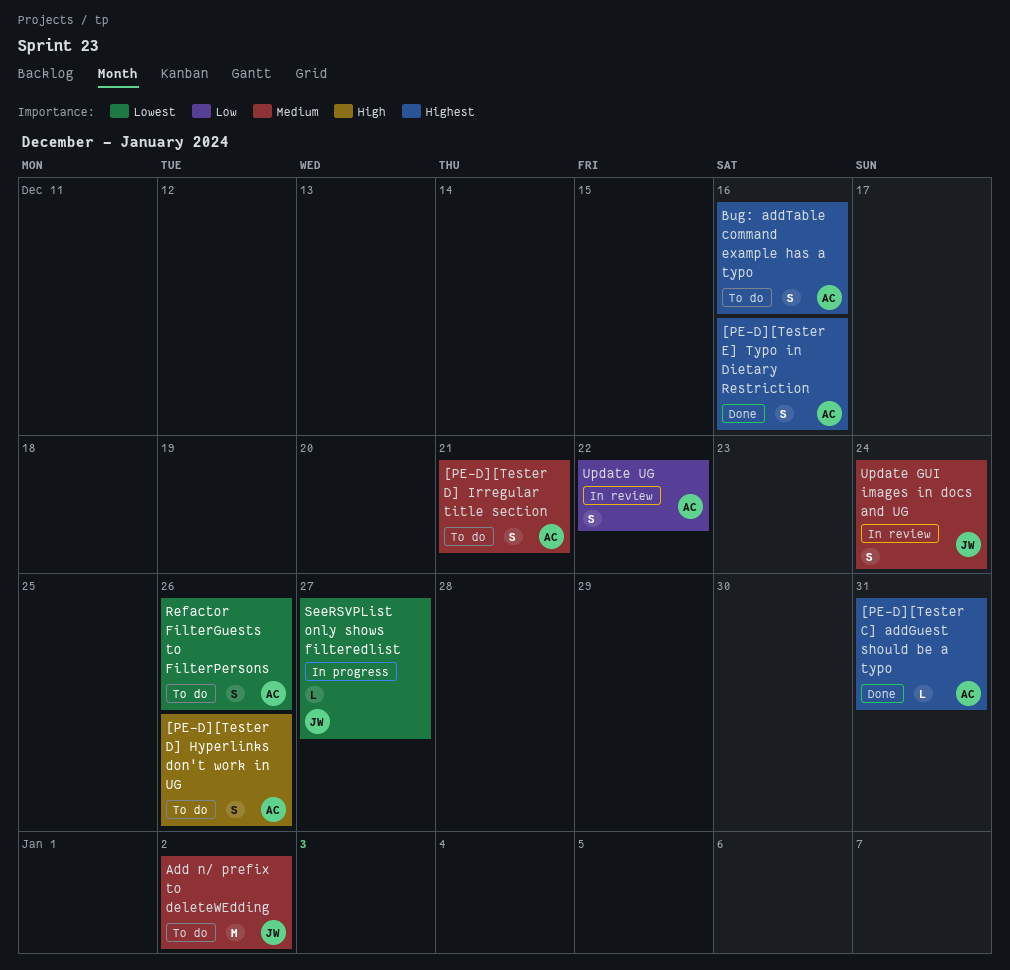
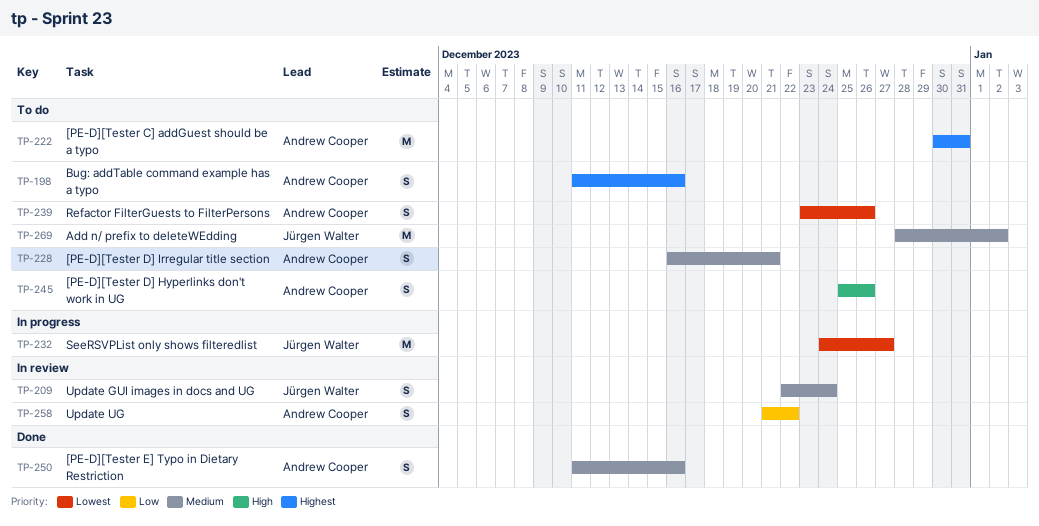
[PE-D][Tester C] addGuest should be a typo, status: Done -> To do
[PE-D][Tester C] addGuest should be a typo, estimate: L -> M
[PE-D][Tester E] Typo in Dietary Restriction, priority: Highest -> Medium
SeeRSVPList only shows filteredlist, estimate: L -> M

